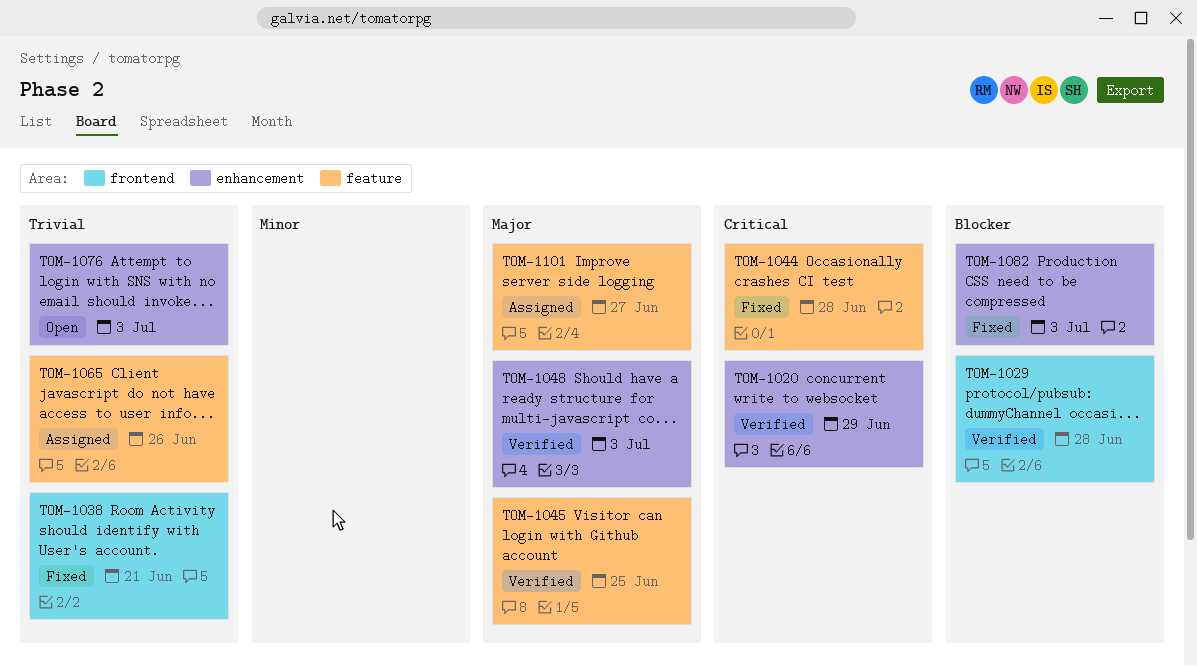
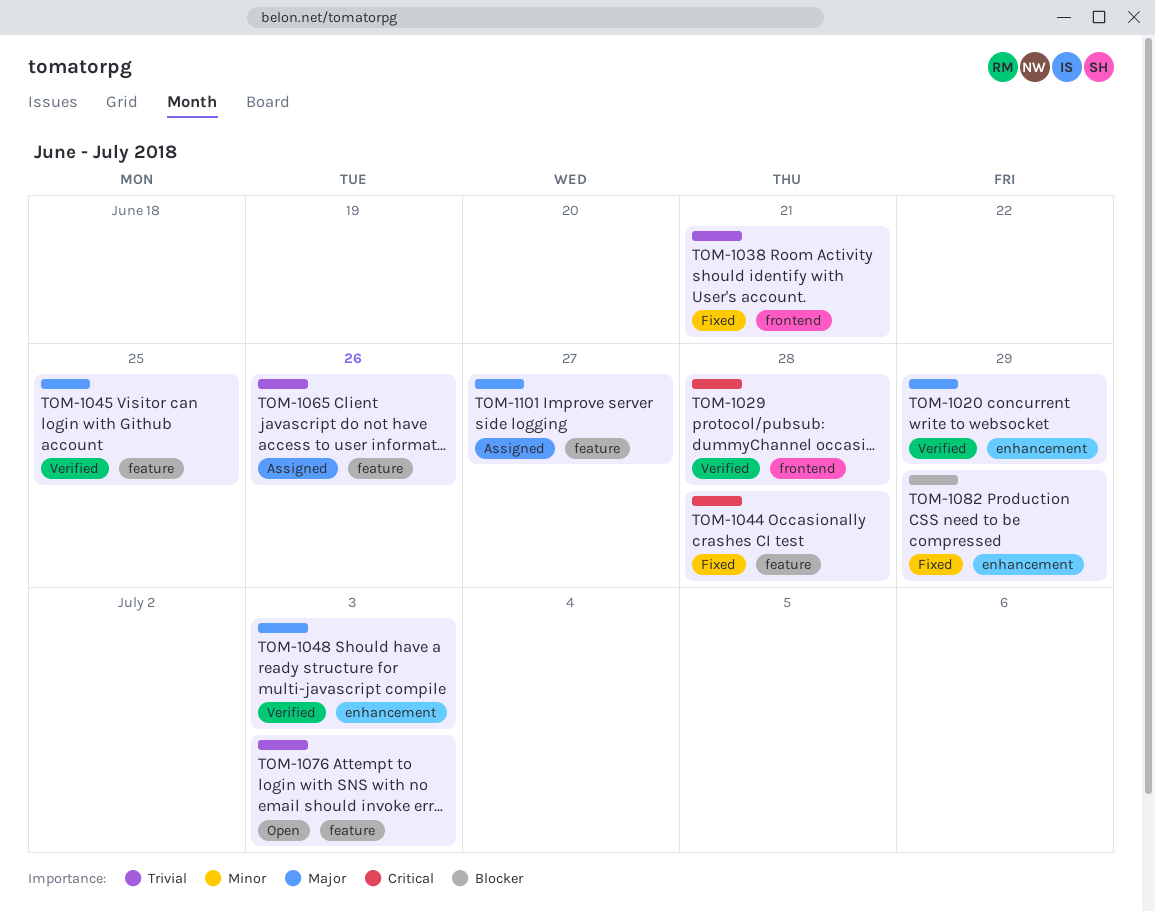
TOM-1020, priority: Critical -> Major
TOM-1029, priority: Blocker -> Critical
TOM-1076, label: enhancement -> feature
TOM-1082, due: Jul 3 -> Jun 29

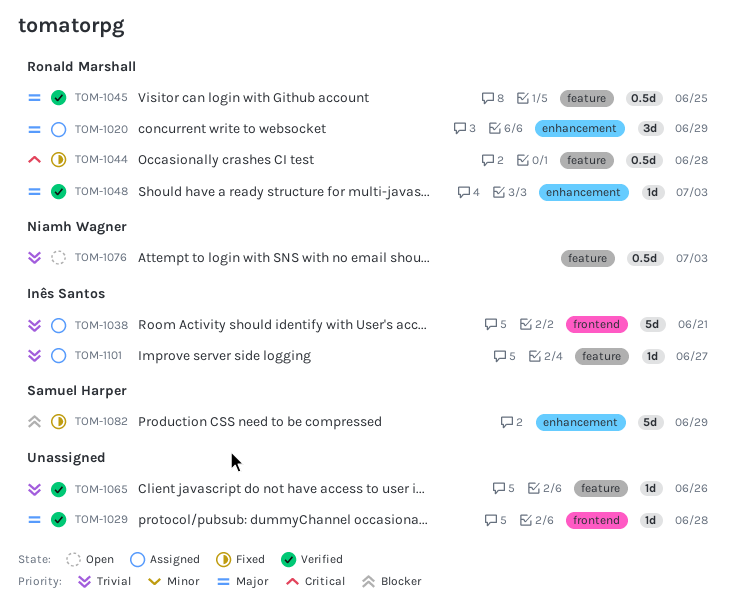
TOM-1020, status: Verified -> Assigned
TOM-1029, priority: Critical -> Major
TOM-1038, status: Fixed -> Assigned
TOM-1065, status: Assigned -> Verified
TOM-1101, priority: Major -> Trivial

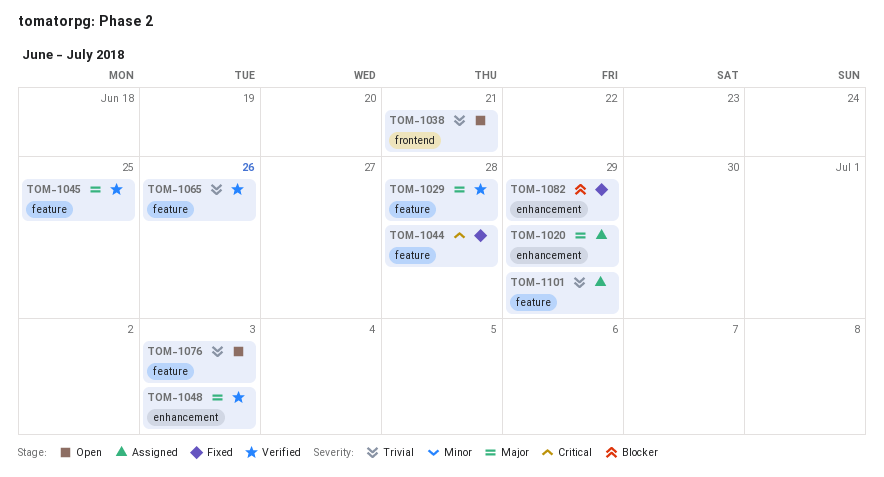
TOM-1029, label: frontend -> feature
TOM-1038, status: Assigned -> Open
TOM-1101, due: Jun 27 -> Jun 29

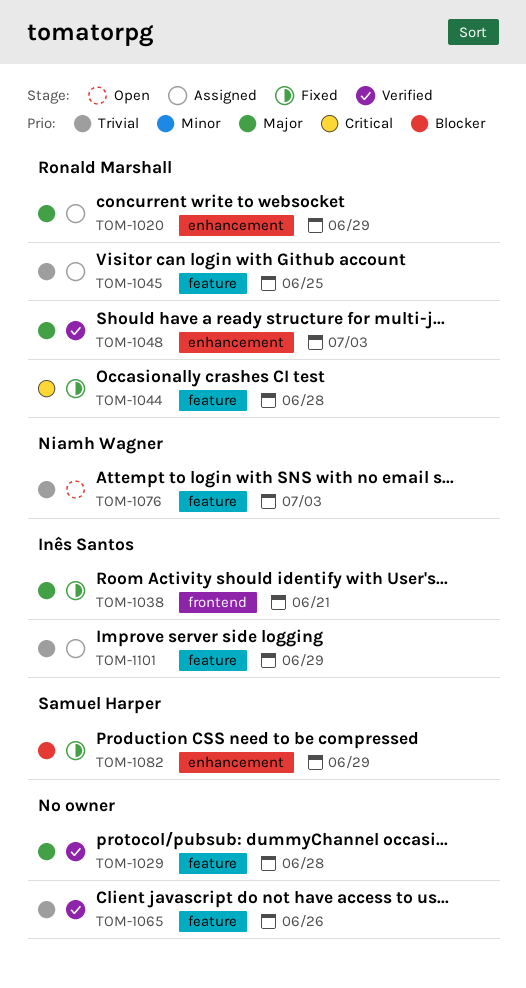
TOM-1038, status: Open -> Fixed
TOM-1038, priority: Trivial -> Major
TOM-1045, status: Verified -> Assigned
TOM-1045, priority: Major -> Trivial

